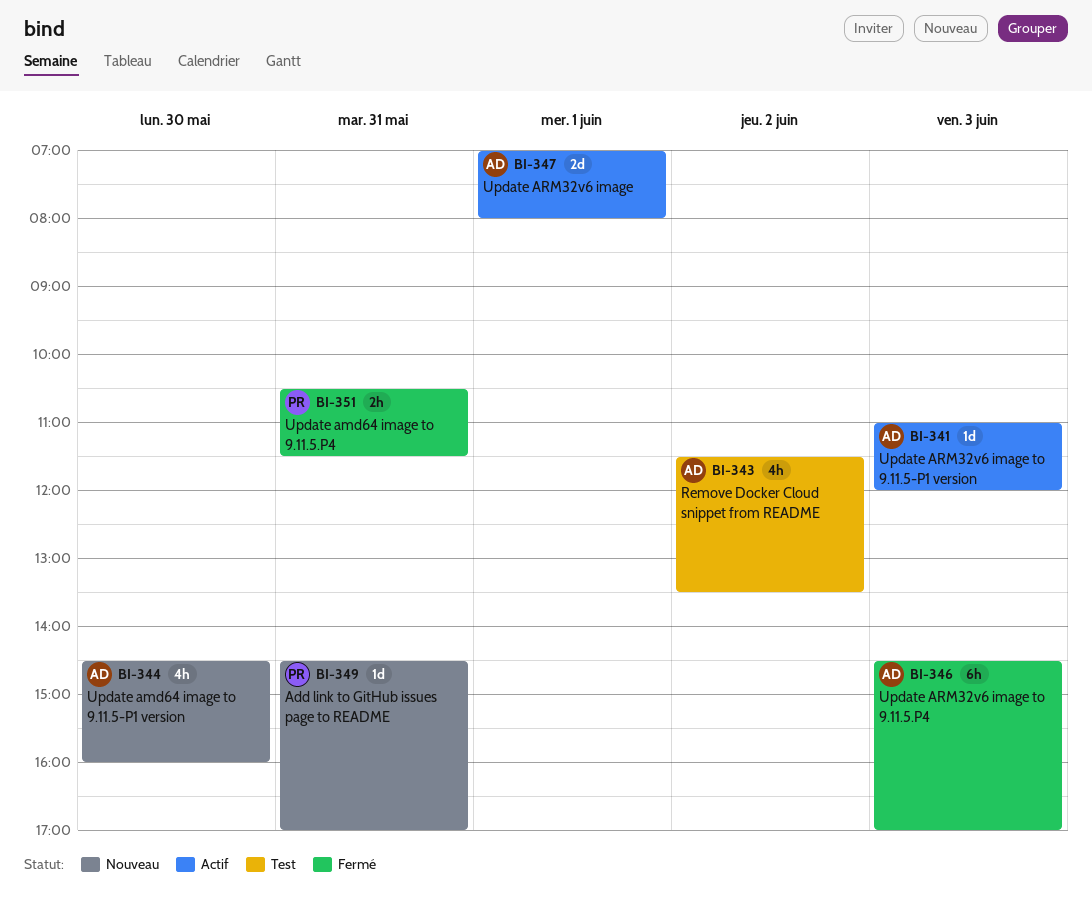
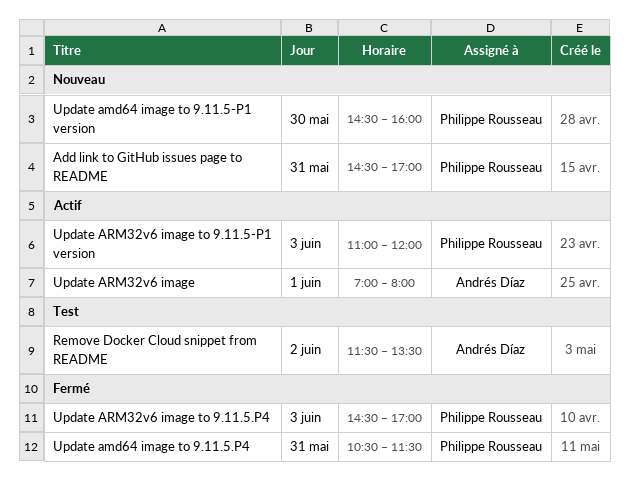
Update amd64 image to 9.11.5-P1 version, owner: Andrés Díaz -> Philippe Rousseau
Update ARM32v6 image to 9.11.5-P1 version, owner: Andrés Díaz -> Philippe Rousseau
Update ARM32v6 image to 9.11.5.P4, owner: Andrés Díaz -> Philippe Rousseau

